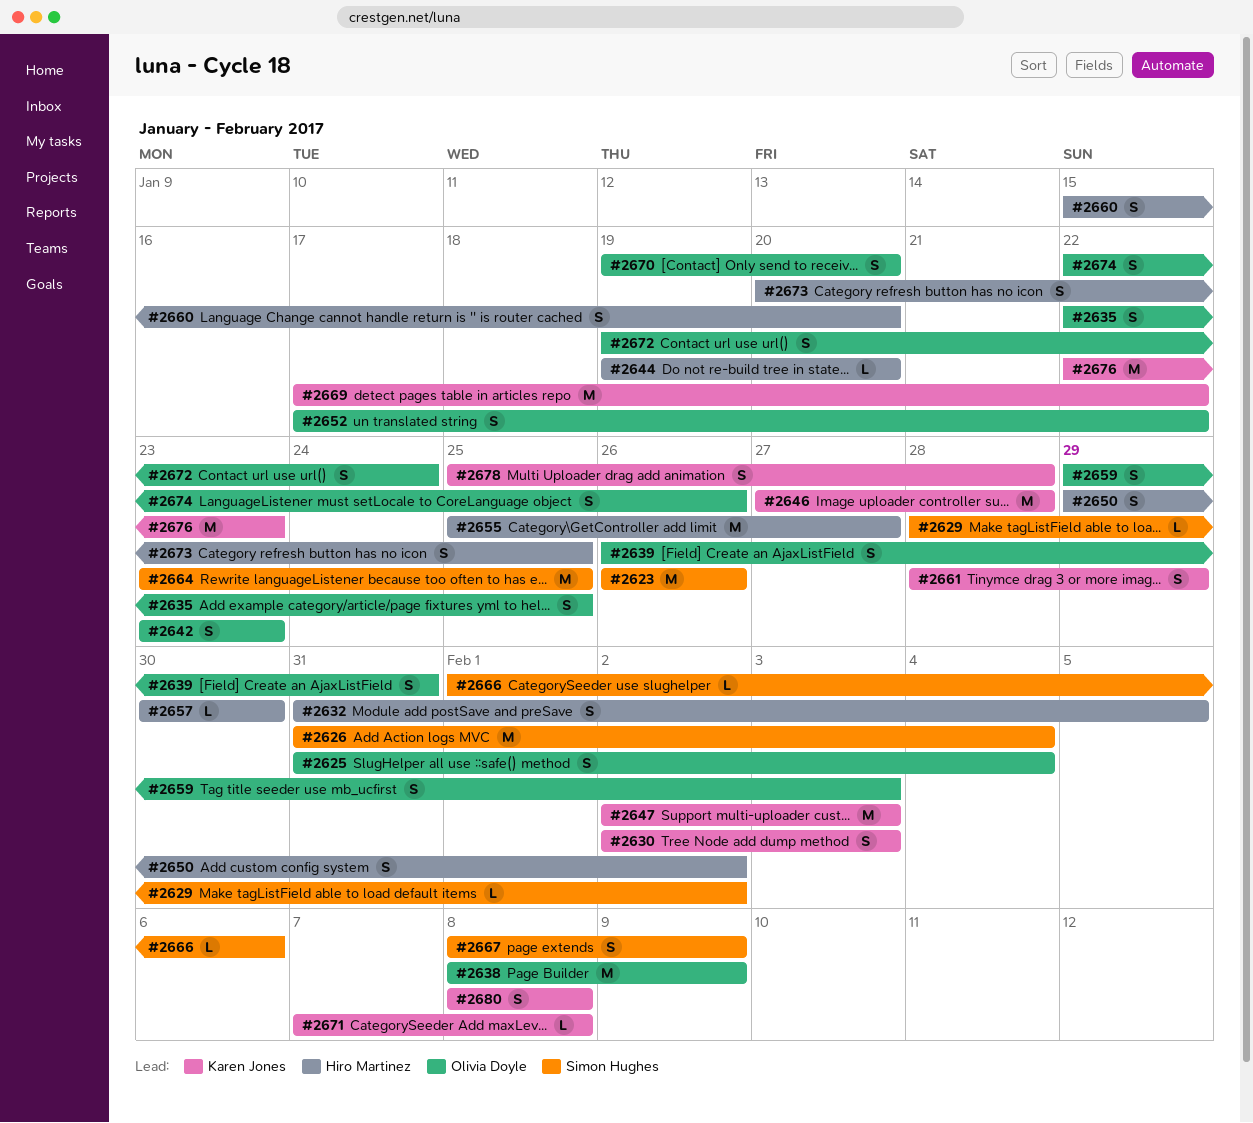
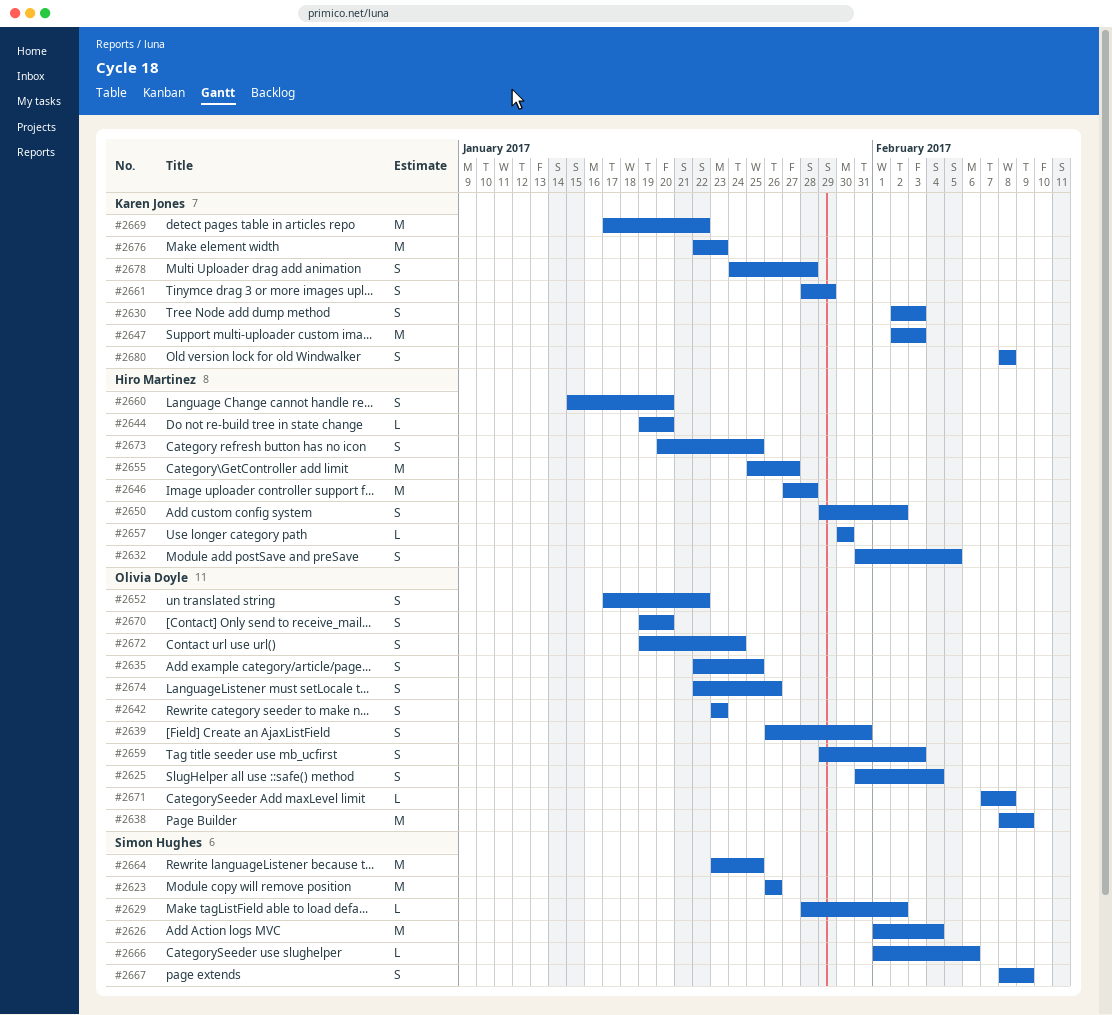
#2626, start: Jan 31 -> Feb 1
#2646, owner: Karen Jones -> Hiro Martinez
#2671, owner: Karen Jones -> Olivia Doyle
#2678, start: Jan 25 -> Jan 24

